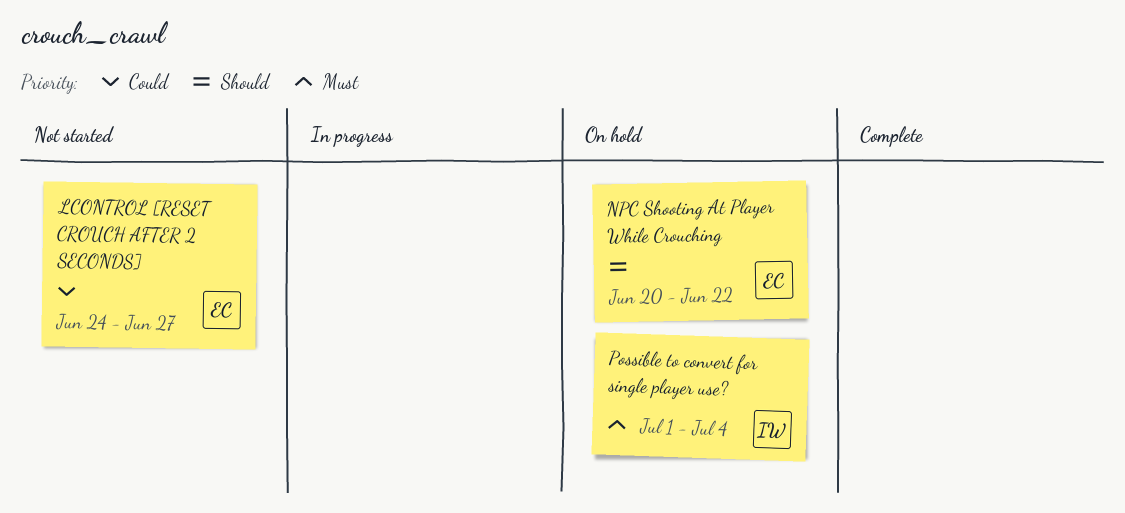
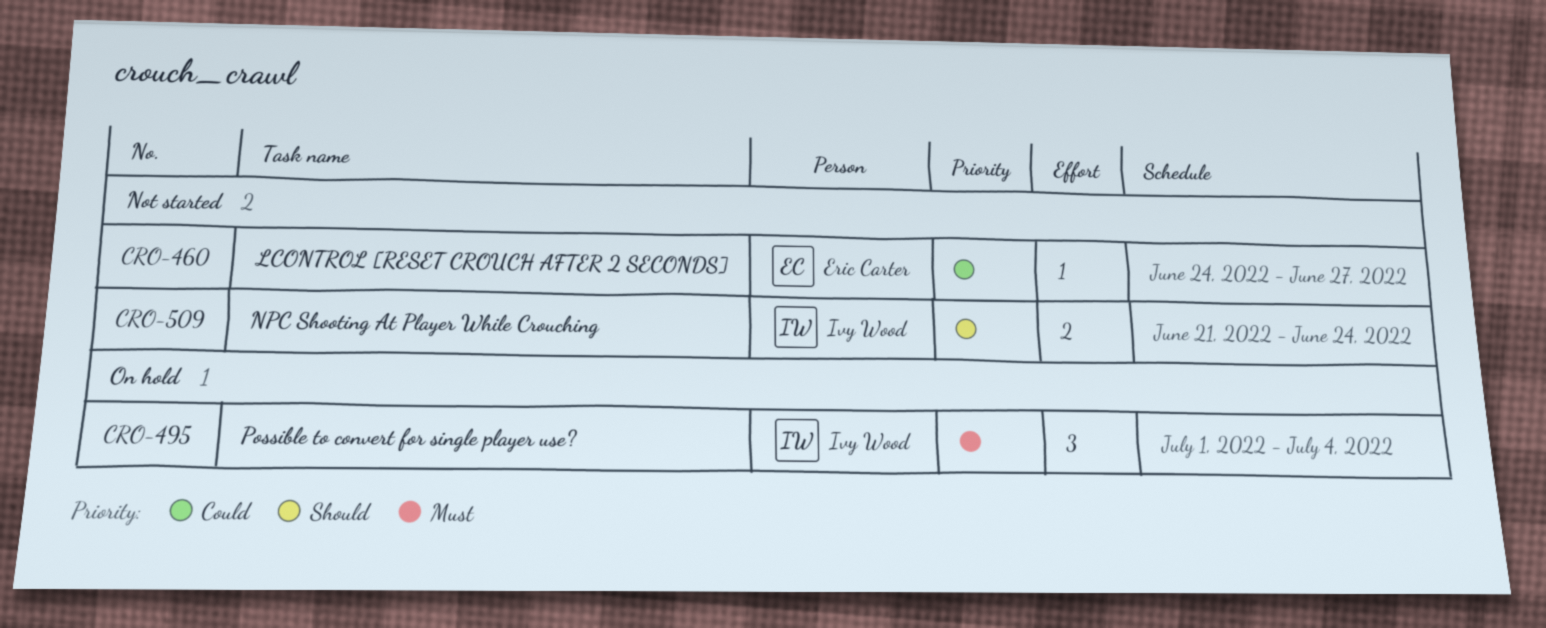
NPC Shooting At Player While Crouching, status: On hold -> Not started
NPC Shooting At Player While Crouching, owner: Eric Carter -> Ivy Wood
NPC Shooting At Player While Crouching, start: Jun 20 -> Jun 21
NPC Shooting At Player While Crouching, due: Jun 22 -> Jun 24

